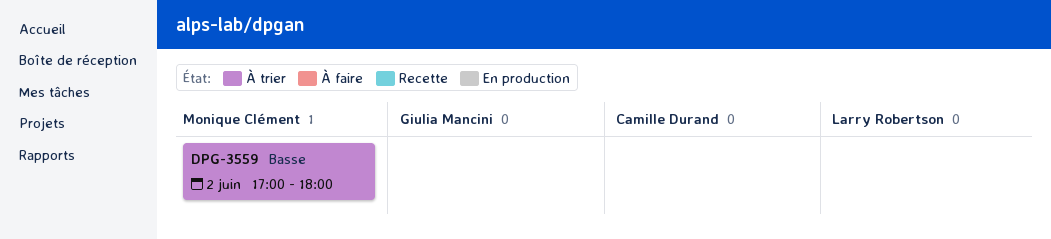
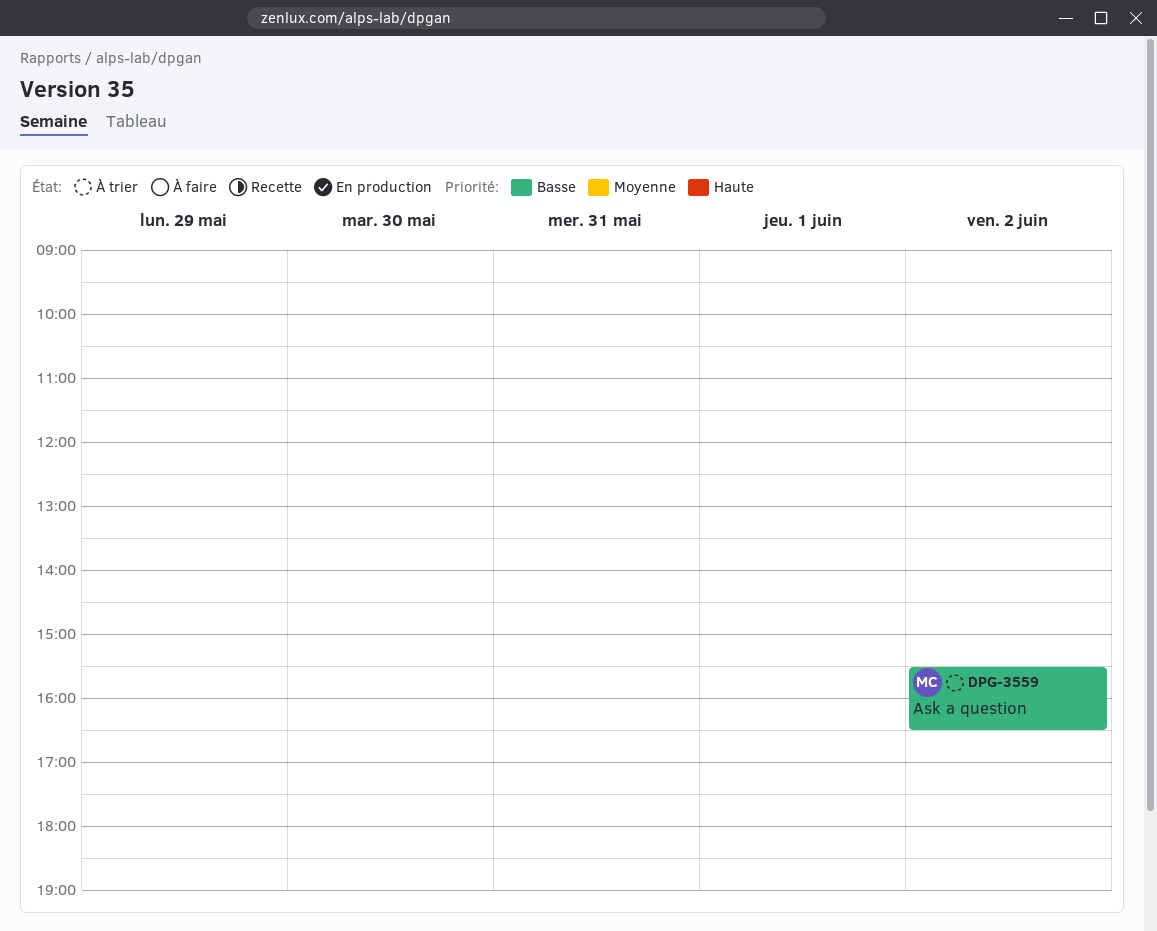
DPG-3559, begins: 17:00 -> 15:30
DPG-3559, ends: 18:00 -> 16:30

